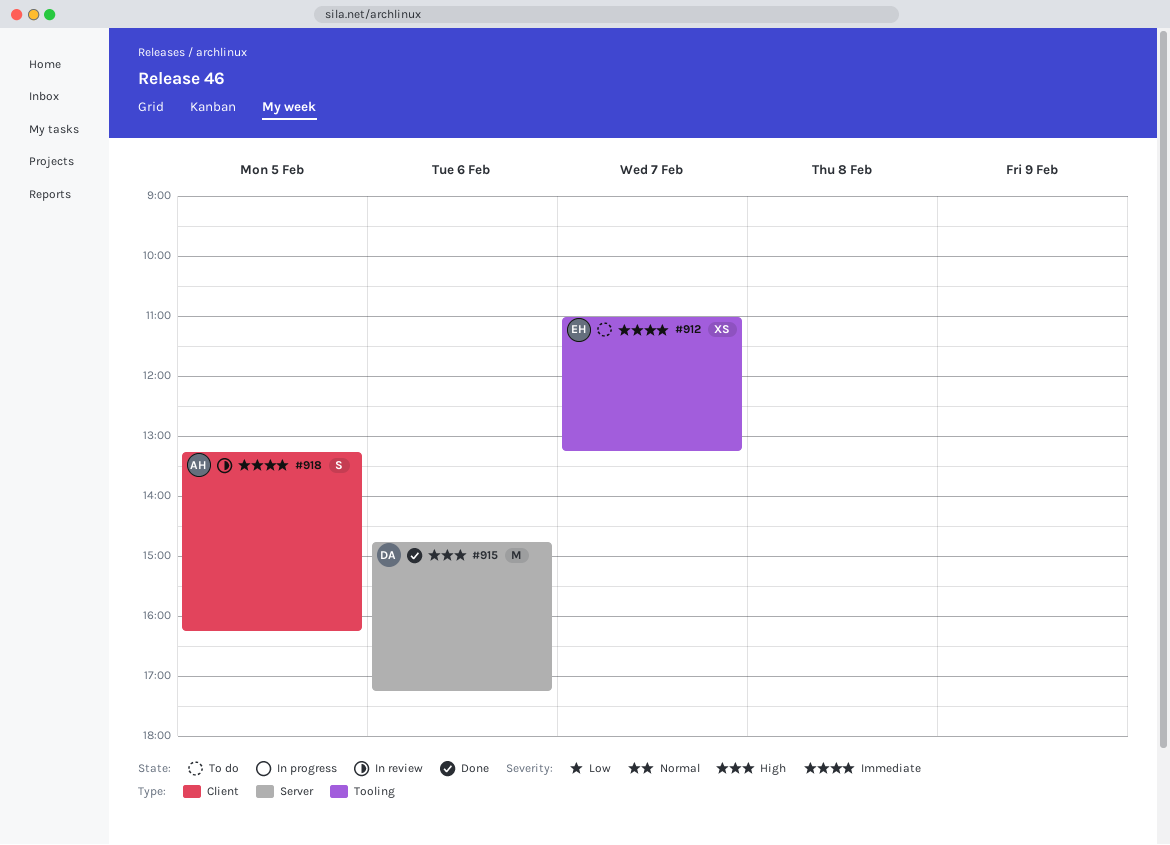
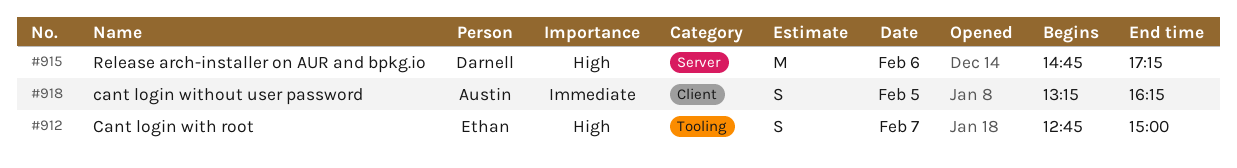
#912, priority: Immediate -> High
#912, estimate: XS -> S
#912, begins: 11:00 -> 12:45
#912, ends: 13:15 -> 15:00

